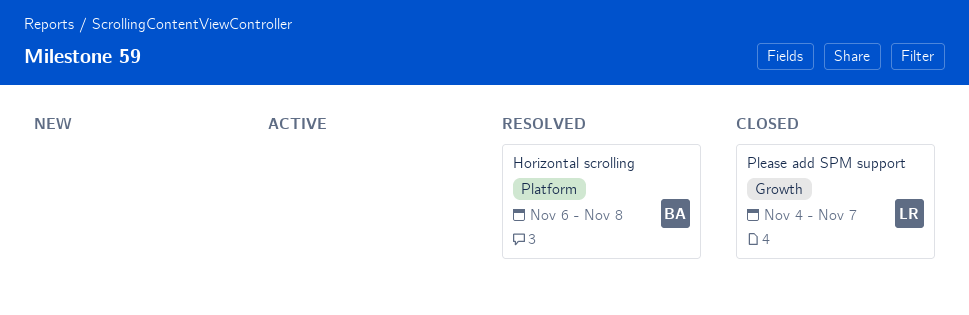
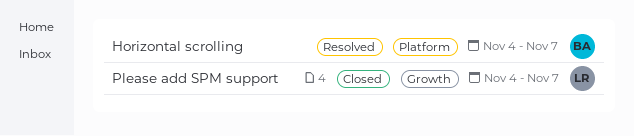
Horizontal scrolling, start: Nov 6 -> Nov 4
Horizontal scrolling, due: Nov 8 -> Nov 7

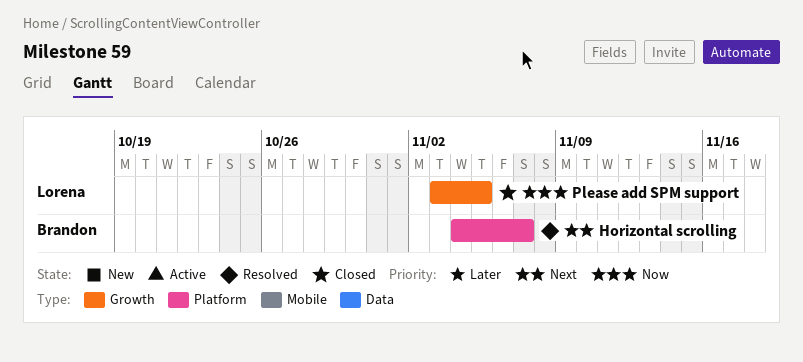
Please add SPM support, start: Nov 4 -> Nov 3
Please add SPM support, due: Nov 7 -> Nov 5

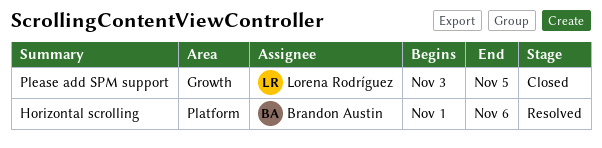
Horizontal scrolling, start: Nov 4 -> Nov 1
Horizontal scrolling, due: Nov 7 -> Nov 6

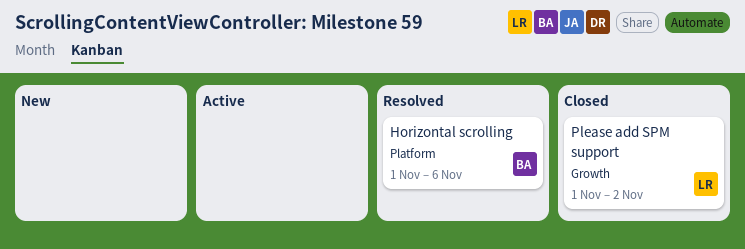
Please add SPM support, start: Nov 3 -> Nov 1
Please add SPM support, due: Nov 5 -> Nov 2

